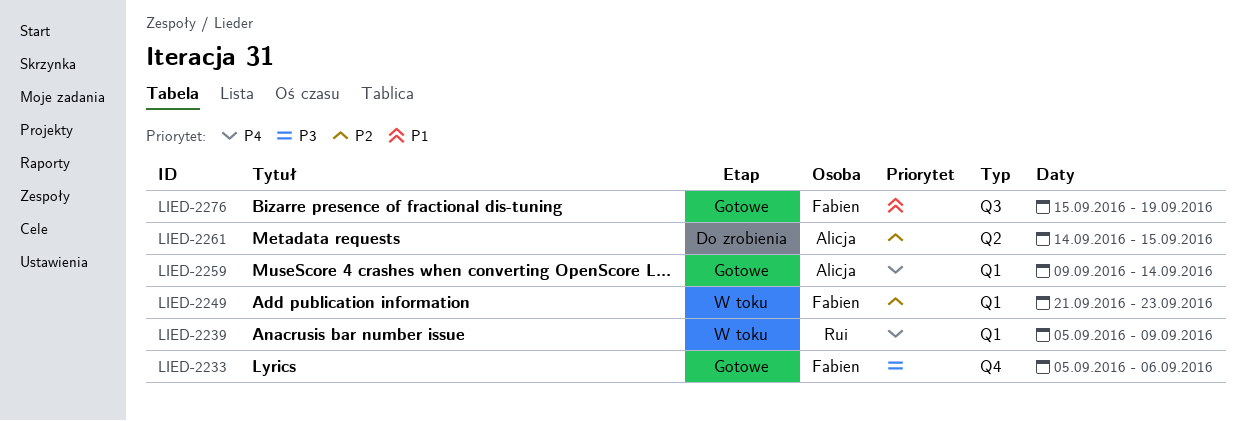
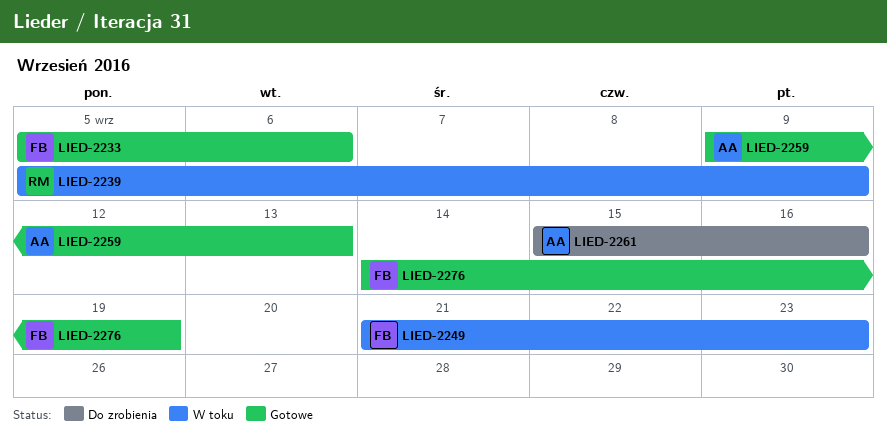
LIED-2259, due: Sep 14 -> Sep 13
LIED-2261, start: Sep 14 -> Sep 15
LIED-2261, due: Sep 15 -> Sep 16
LIED-2276, start: Sep 15 -> Sep 14

